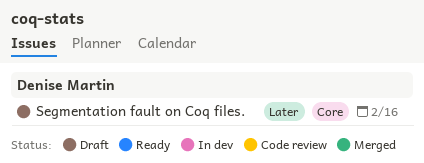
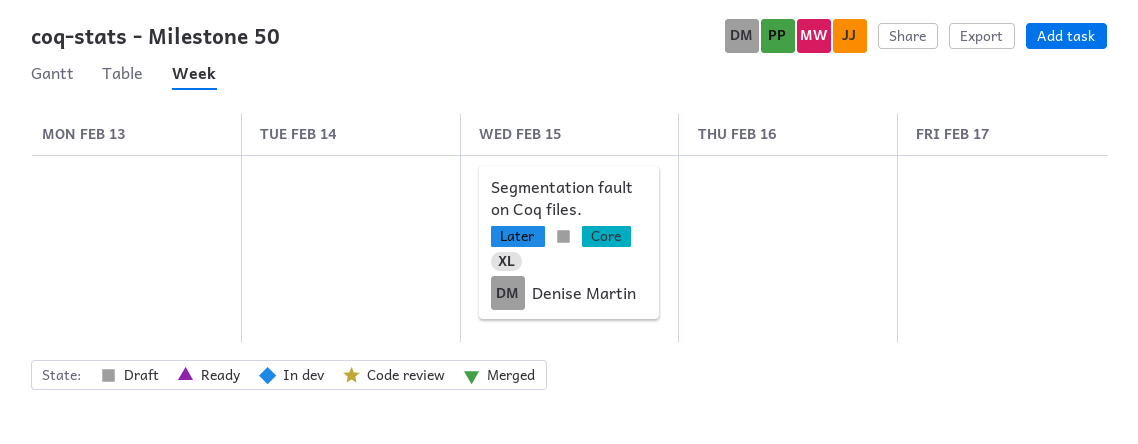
Segmentation fault on Coq files., due: Feb 16 -> Feb 15

